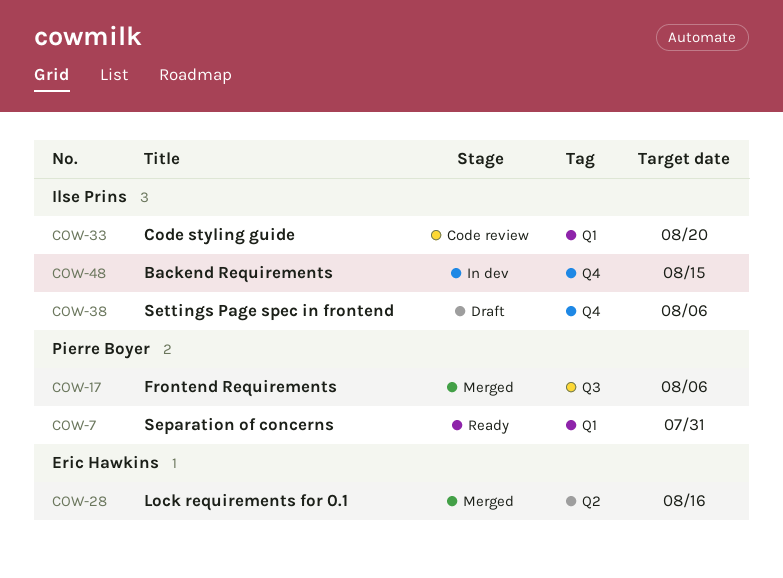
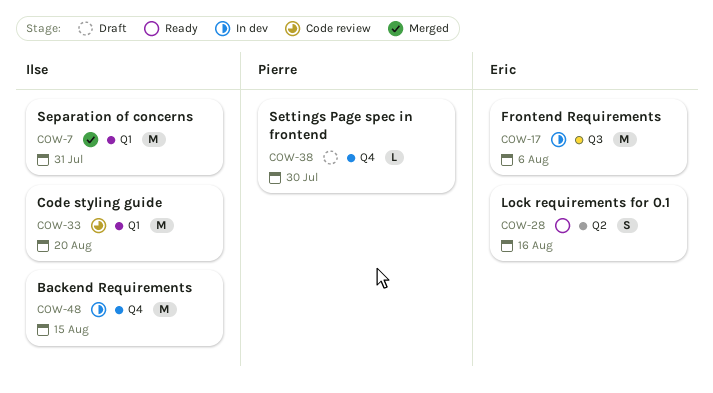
COW-7, status: Ready -> Merged
COW-7, owner: Pierre Boyer -> Ilse Prins
COW-17, status: Merged -> In dev
COW-17, owner: Pierre Boyer -> Eric Hawkins
COW-28, status: Merged -> Ready
COW-38, owner: Ilse Prins -> Pierre Boyer
COW-38, due: Aug 6 -> Jul 30

